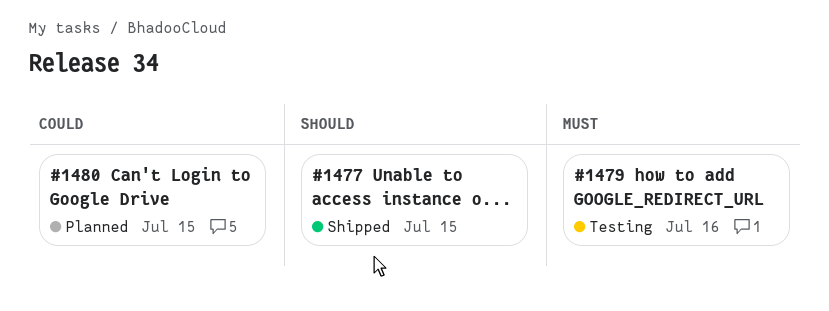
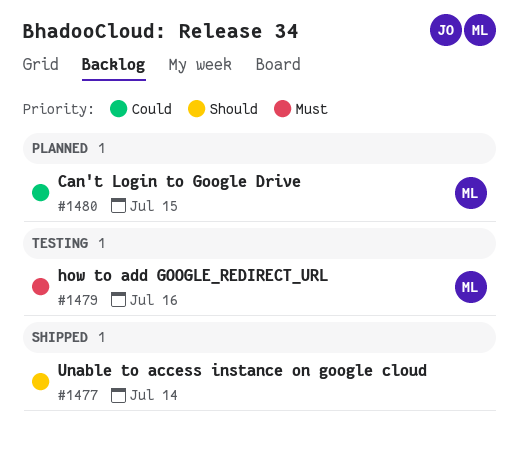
#1477, due: Jul 15 -> Jul 14

